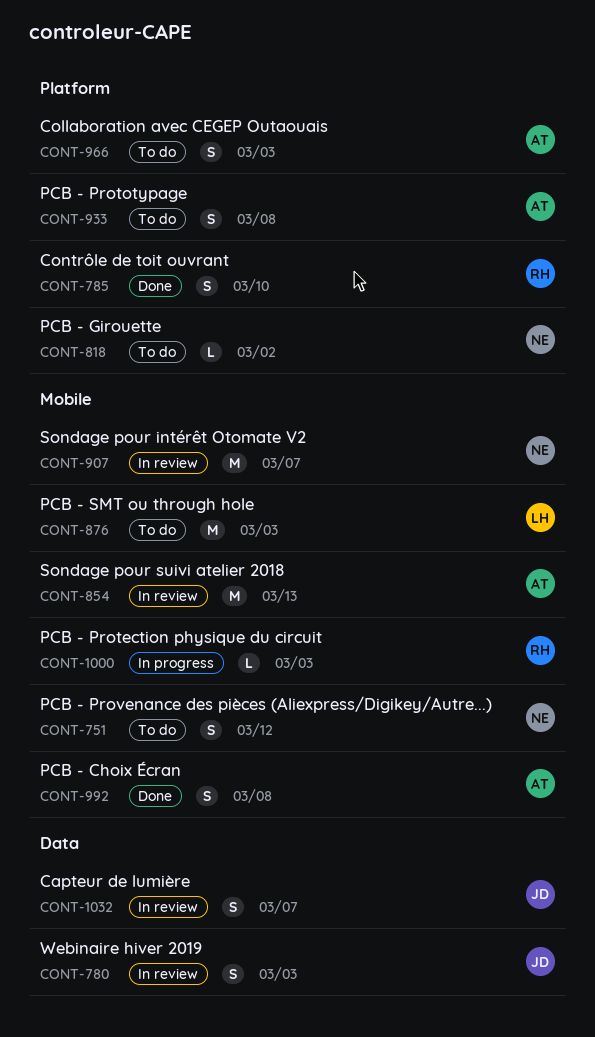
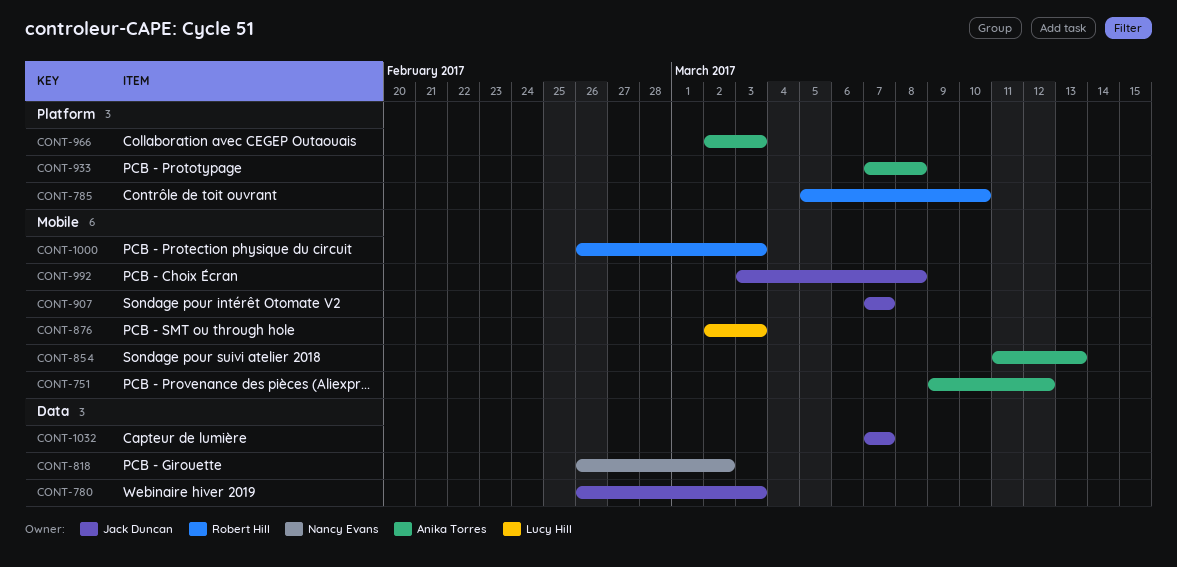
CONT-751, owner: Nancy Evans -> Anika Torres
CONT-818, label: Platform -> Data
CONT-907, owner: Nancy Evans -> Jack Duncan
CONT-992, owner: Anika Torres -> Jack Duncan

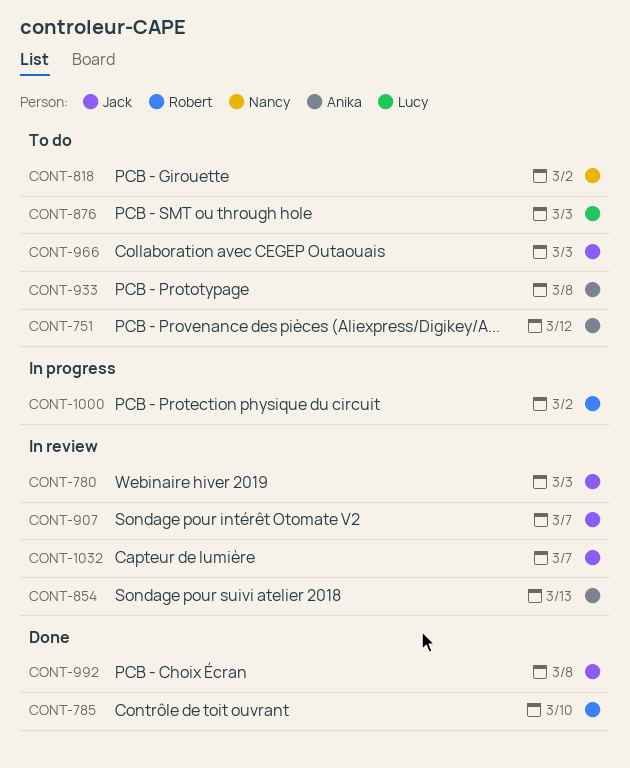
CONT-966, owner: Anika Torres -> Jack Duncan
CONT-1000, due: Mar 3 -> Mar 2

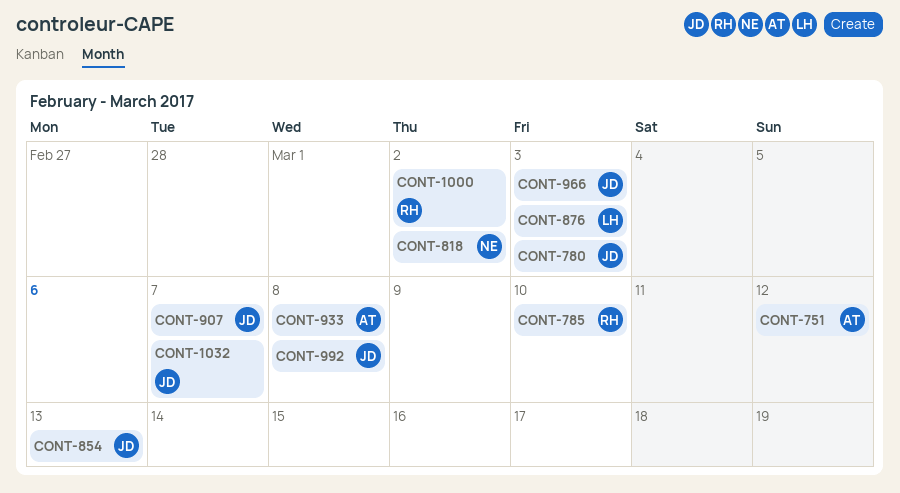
CONT-854, owner: Anika -> Jack

